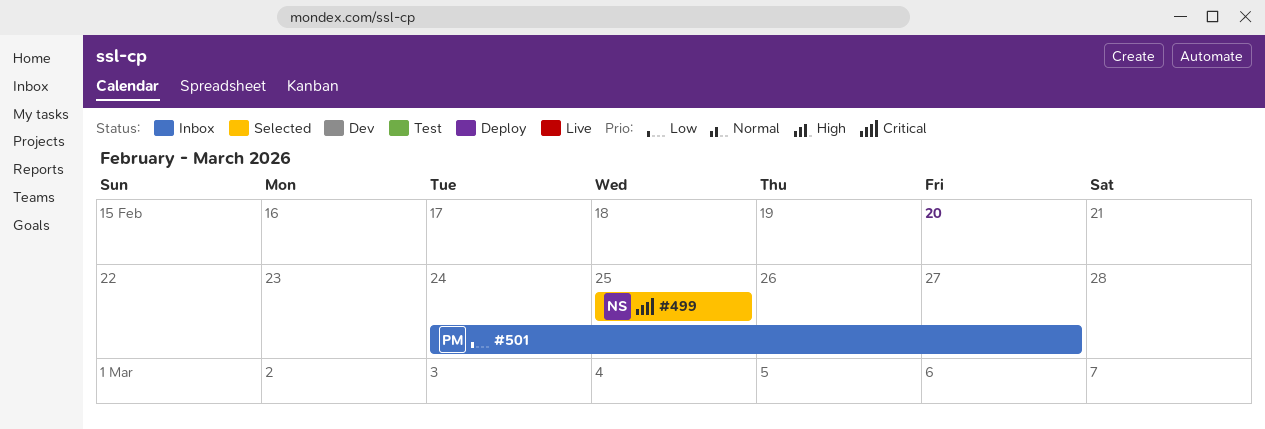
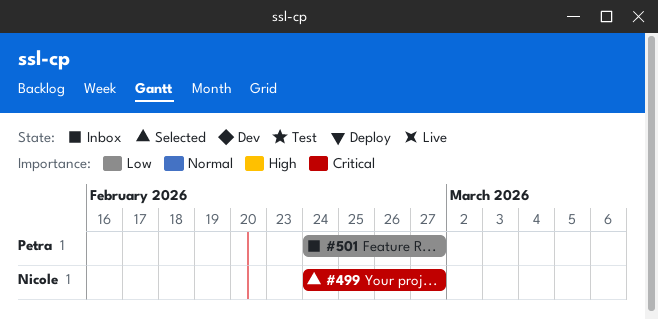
#499, start: Feb 25 -> Feb 24
#499, due: Feb 25 -> Feb 27

